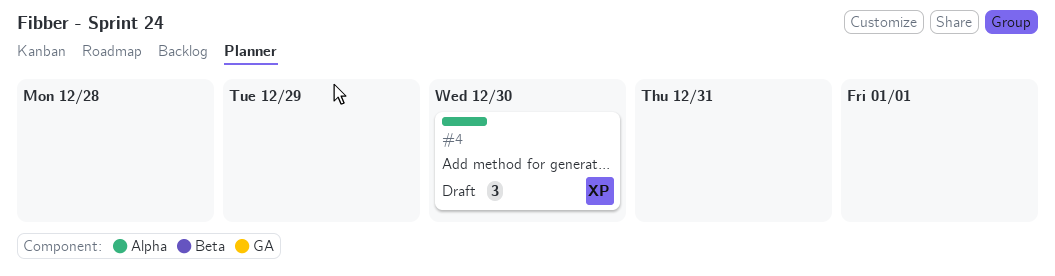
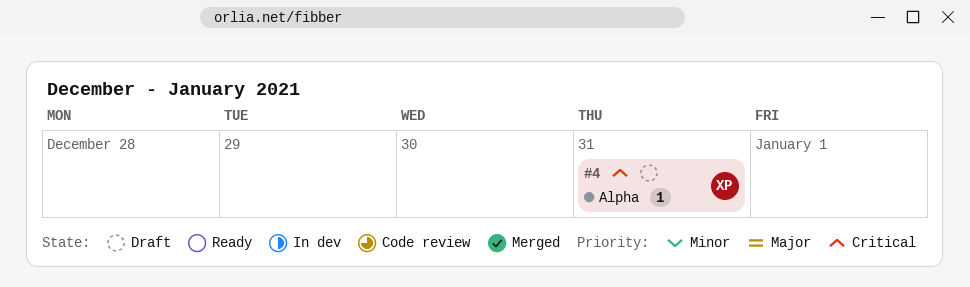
#4, estimate: 3 -> 1
#4, due: Dec 30 -> Dec 31

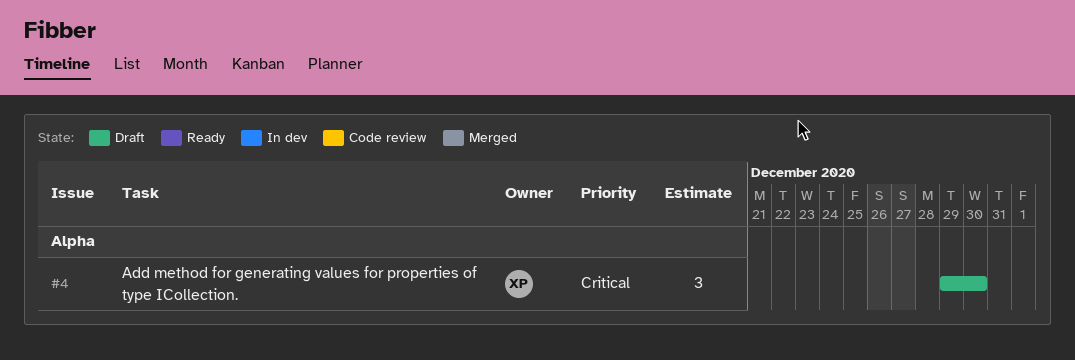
#4, estimate: 1 -> 3
#4, due: Dec 31 -> Dec 30

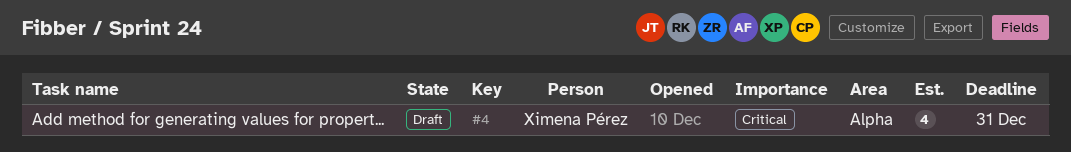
#4, estimate: 3 -> 4
#4, due: Dec 30 -> Dec 31

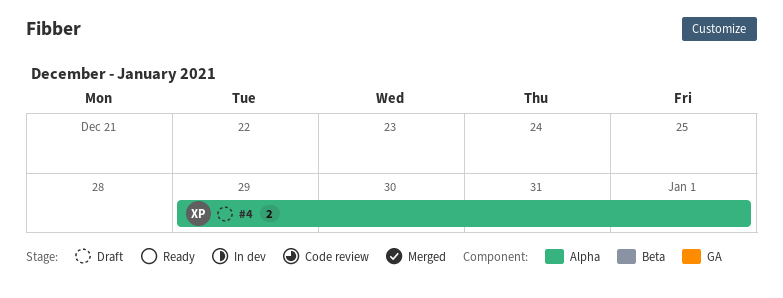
#4, estimate: 4 -> 2
#4, due: Dec 31 -> Jan 1

